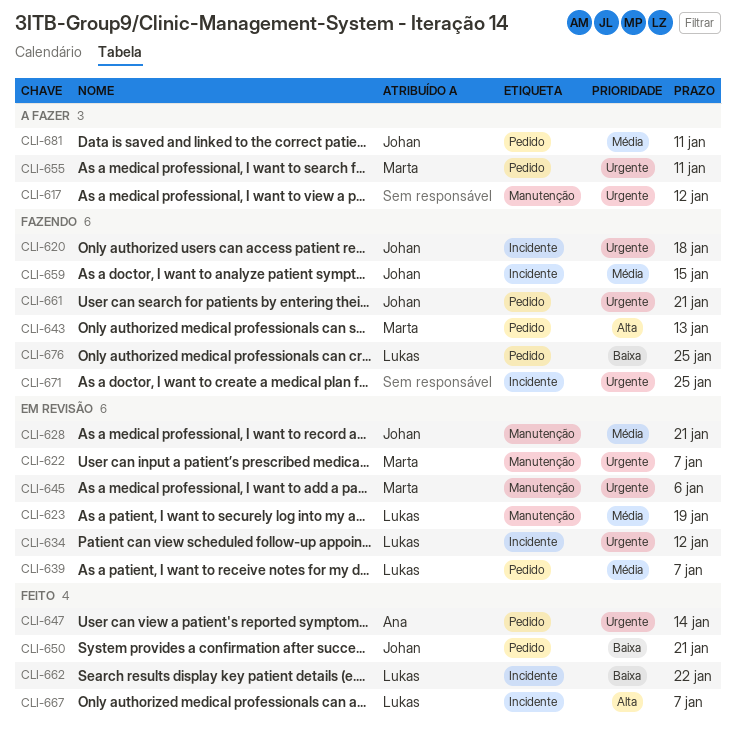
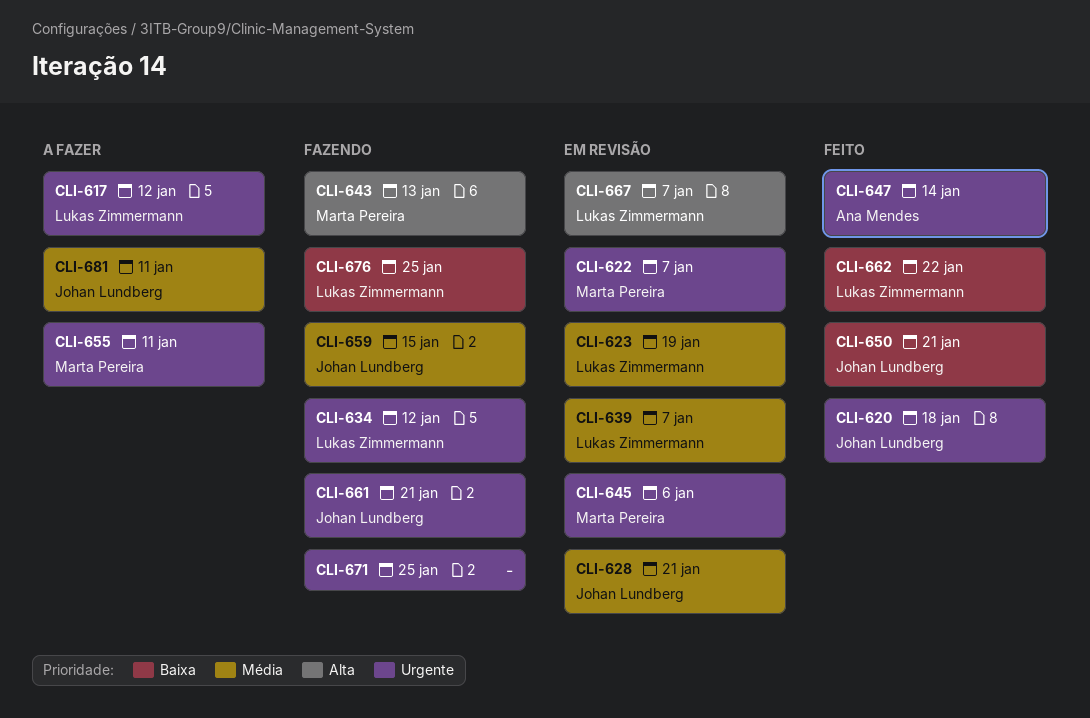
CLI-617, owner: none -> Lukas Zimmermann
CLI-620, status: Fazendo -> Feito
CLI-634, status: Em revisão -> Fazendo
CLI-667, status: Feito -> Em revisão

